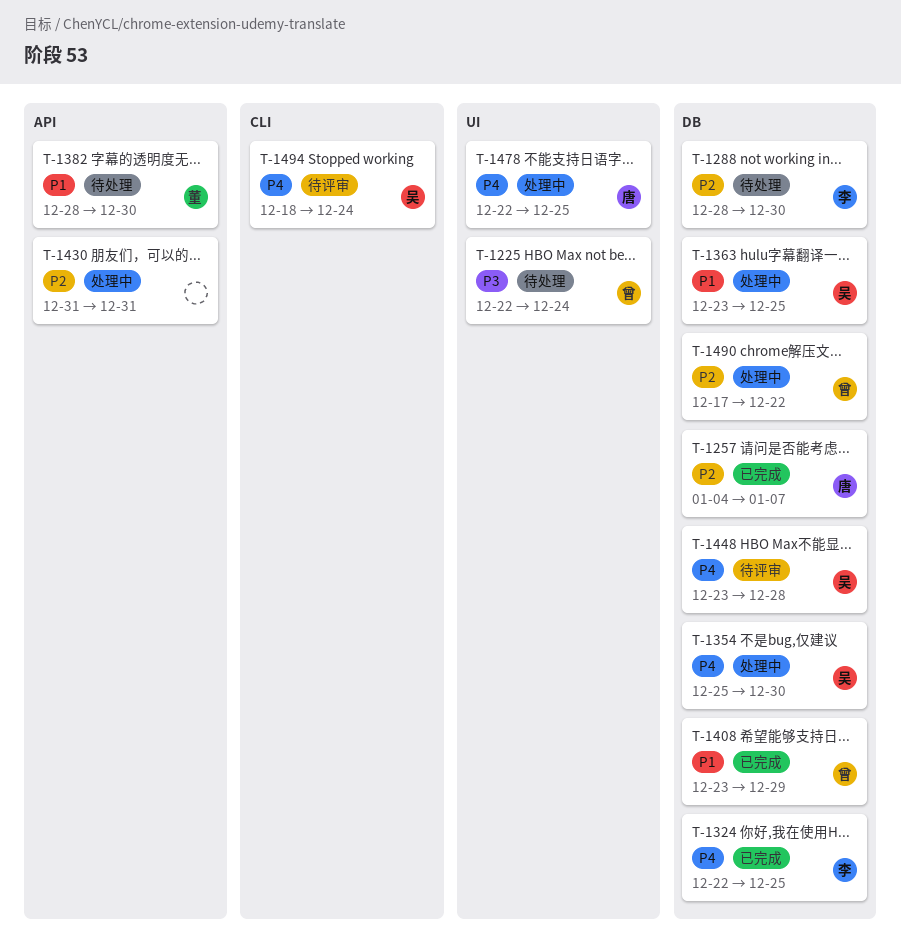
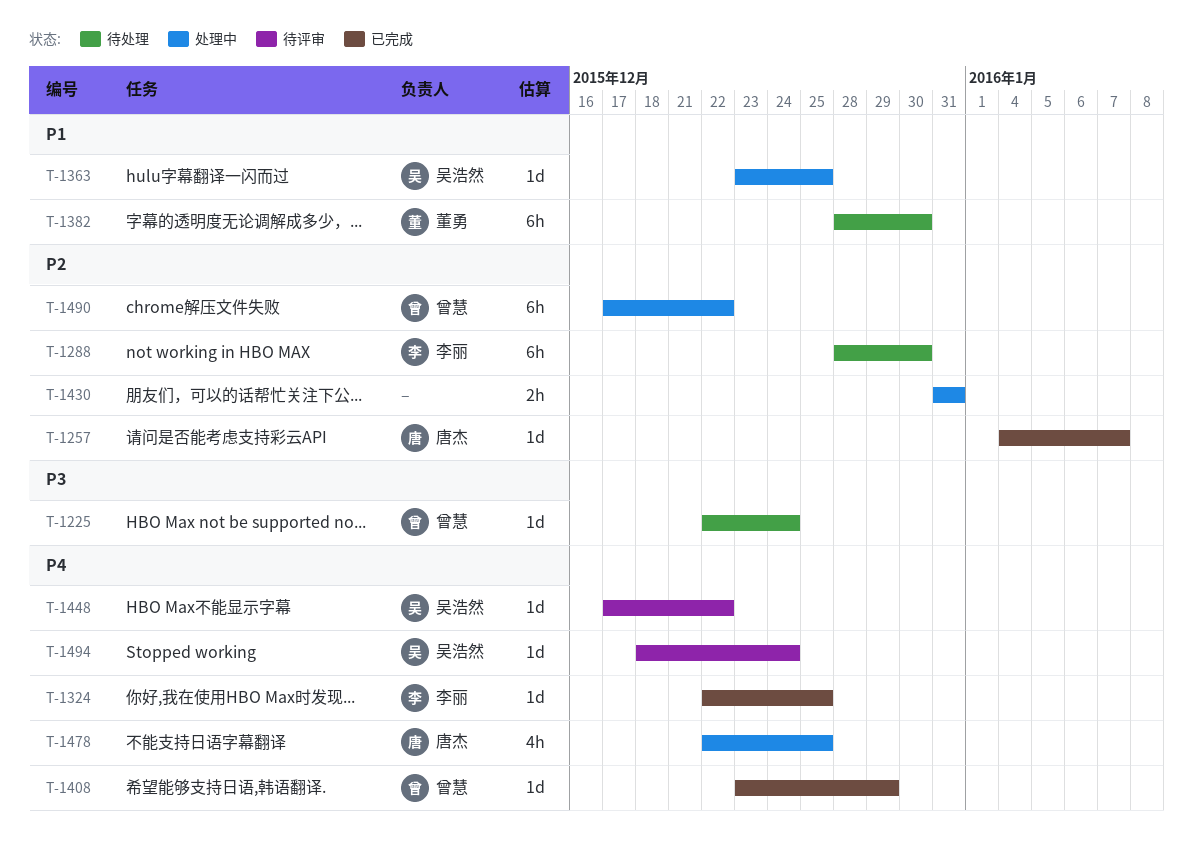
T-1354: present -> none
T-1408, priority: P1 -> P4
T-1448, start: Dec 23 -> Dec 17
T-1448, due: Dec 28 -> Dec 22

